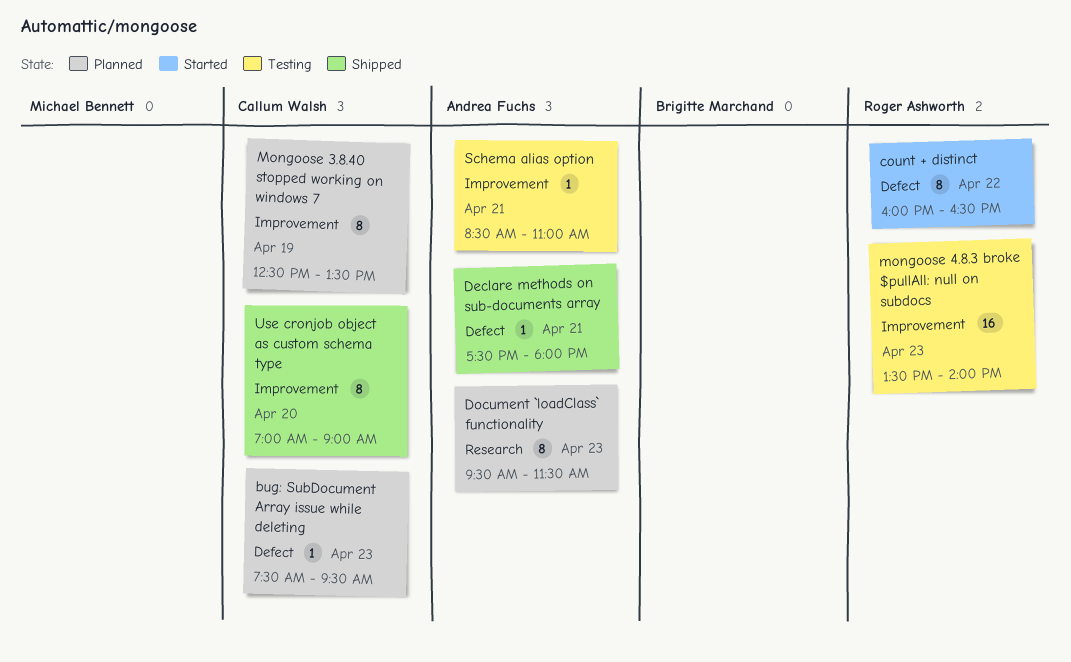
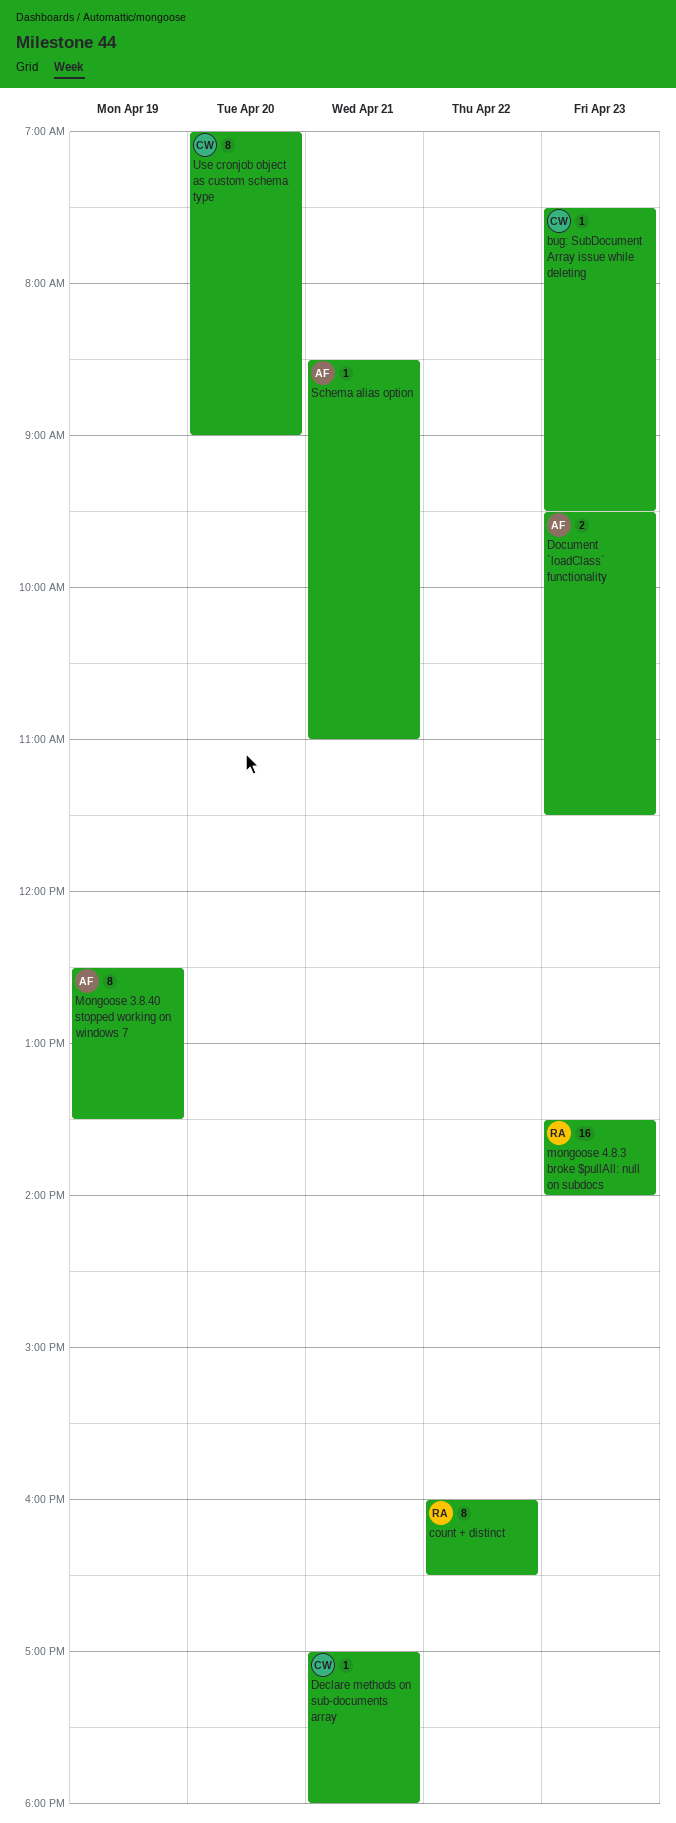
Declare methods on sub-documents array, owner: Andrea Fuchs -> Callum Walsh
Declare methods on sub-documents array, begins: 17:30 -> 17:00
Document `loadClass` functionality, estimate: 8 -> 2
Mongoose 3.8.40 stopped working on windows 7, owner: Callum Walsh -> Andrea Fuchs

